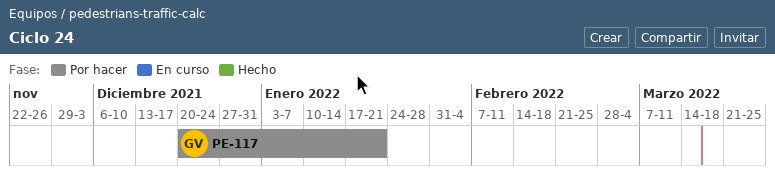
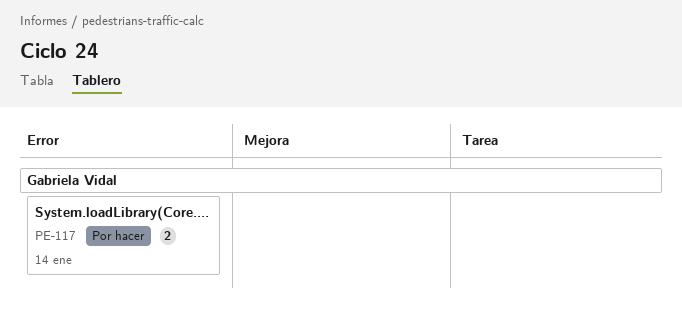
PE-117, due: Jan 21 -> Jan 14

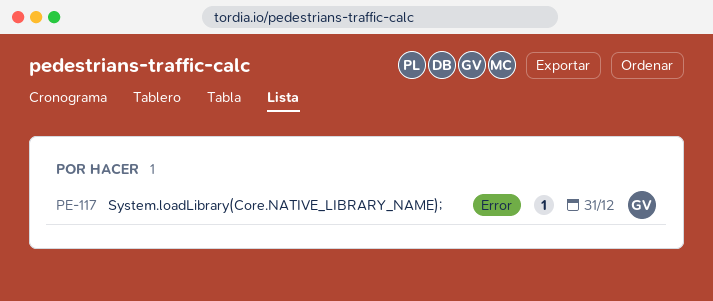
PE-117, estimate: 2 -> 1
PE-117, due: Jan 14 -> Dec 31

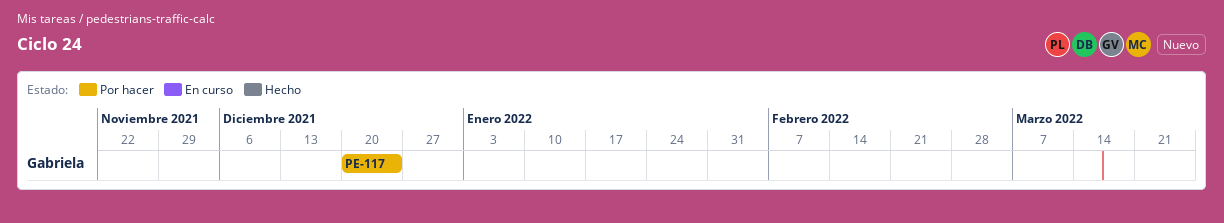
PE-117, due: Dec 31 -> Dec 24

